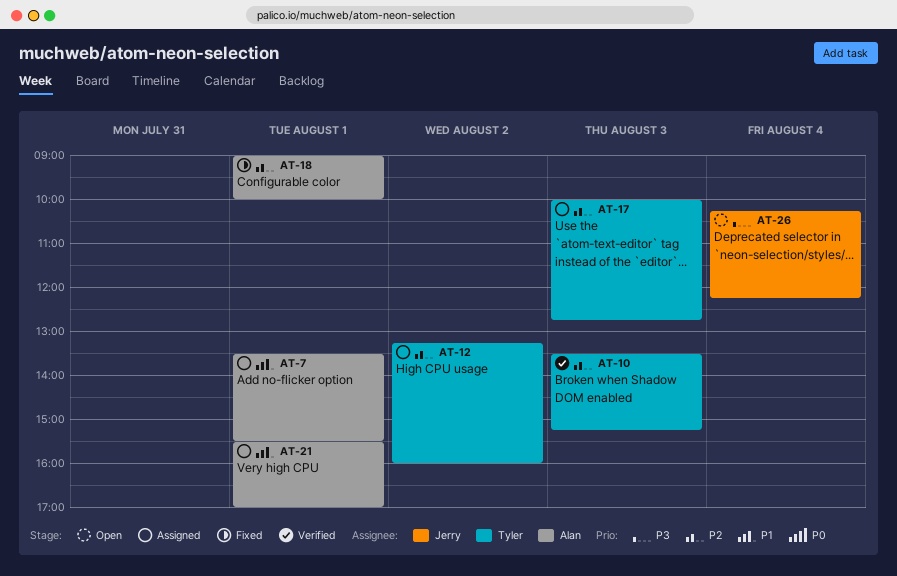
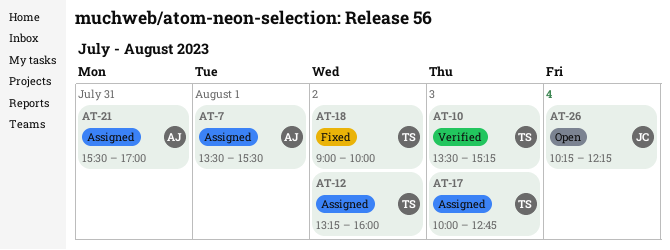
AT-18, owner: Alan -> Tyler
AT-18, day: Aug 1 -> Aug 2
AT-21, day: Aug 1 -> Jul 31

